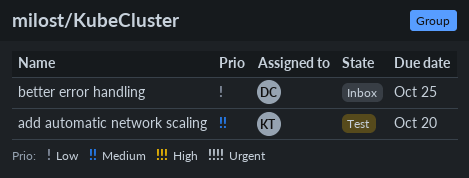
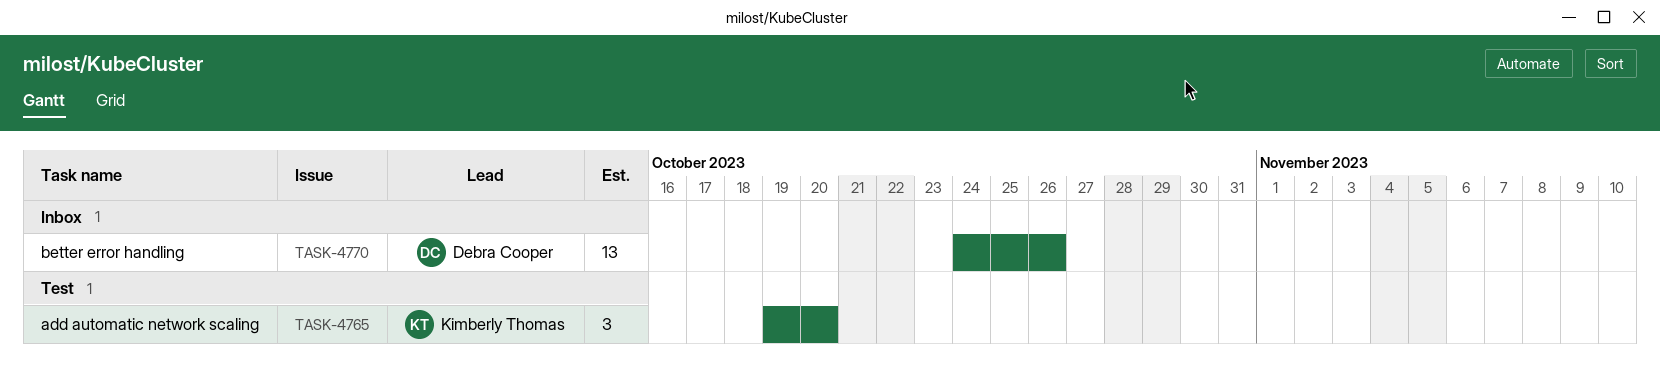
better error handling, due: Oct 25 -> Oct 26

